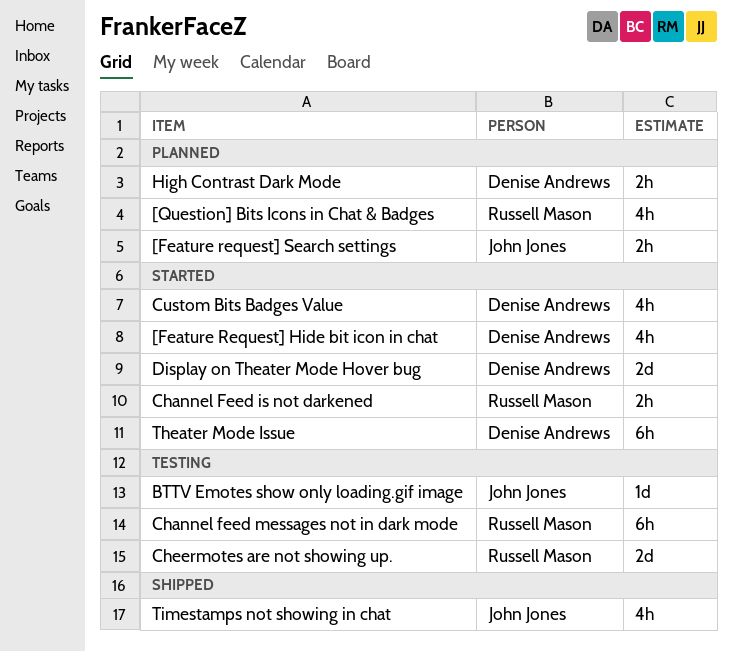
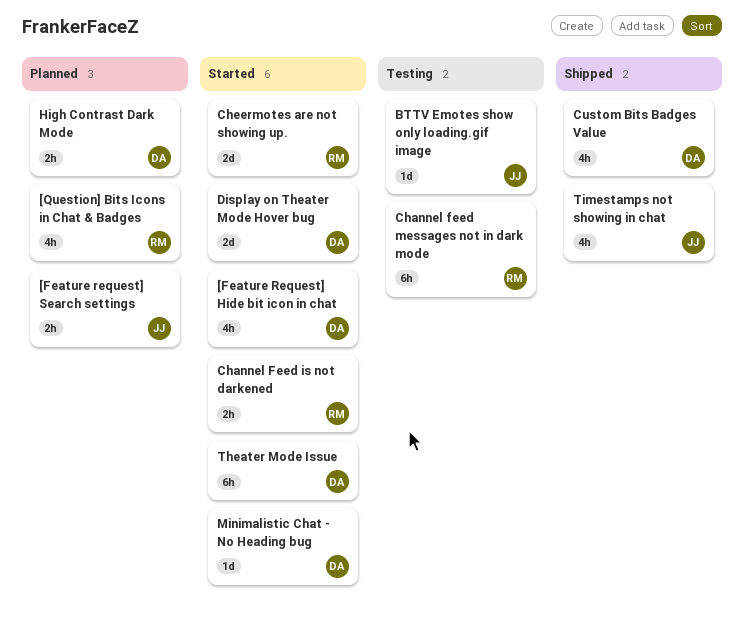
Cheermotes are not showing up., status: Testing -> Started
Custom Bits Badges Value, status: Started -> Shipped
Minimalistic Chat - No Heading bug: none -> present

